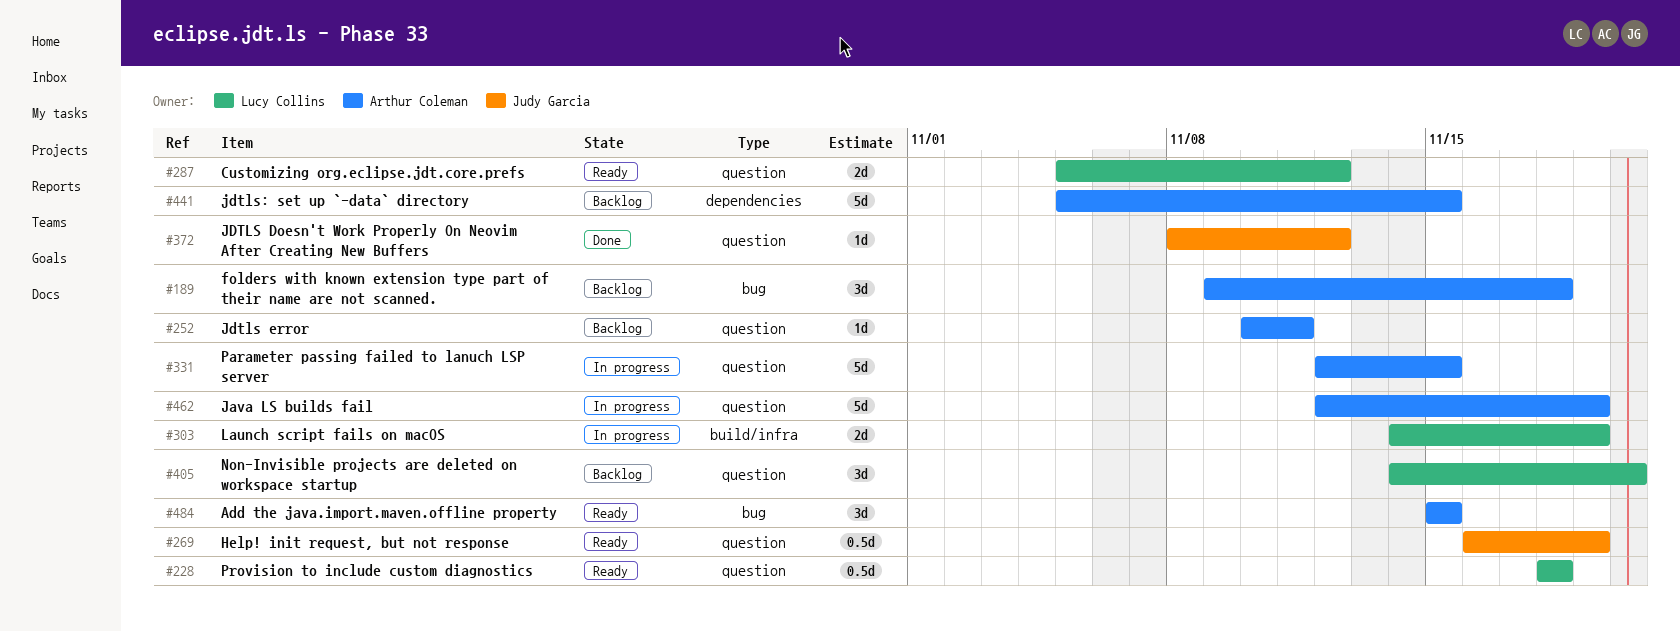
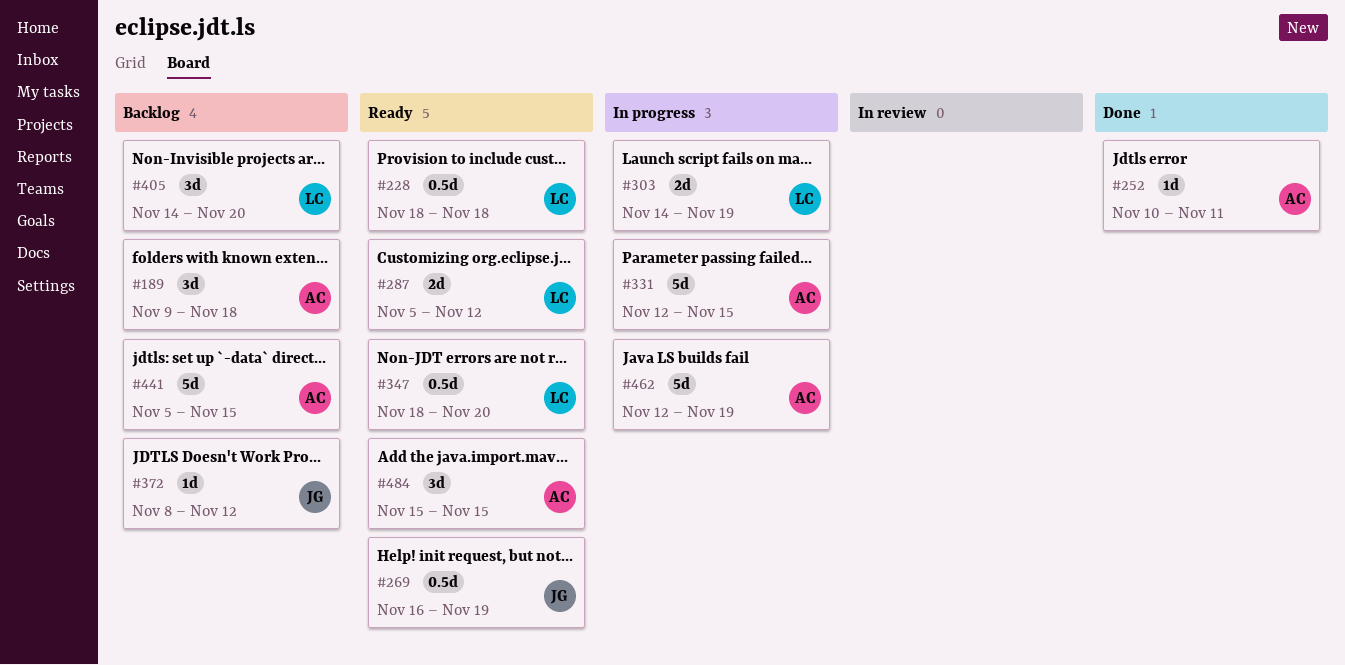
#252, status: Backlog -> Done
#347: none -> present
#372, status: Done -> Backlog

